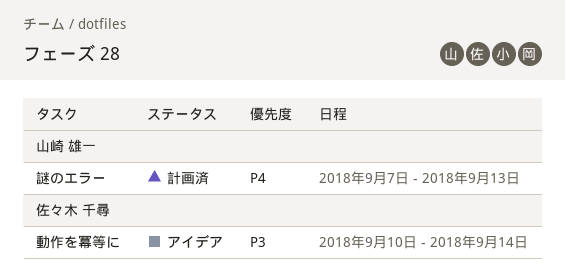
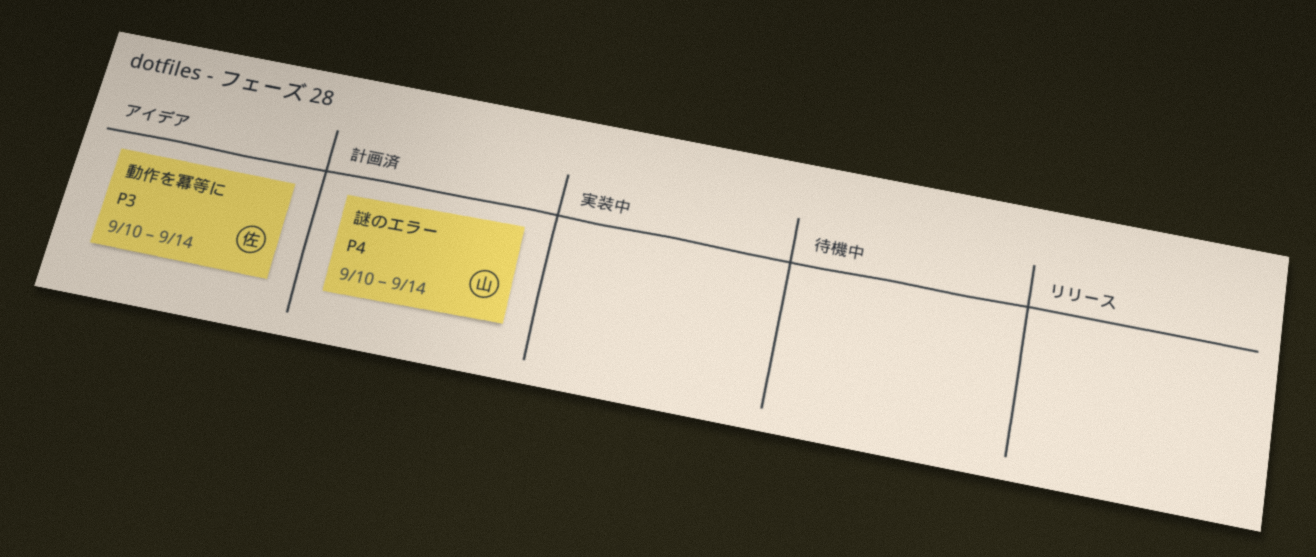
謎のエラー, start: Sep 7 -> Sep 10
謎のエラー, due: Sep 13 -> Sep 14

